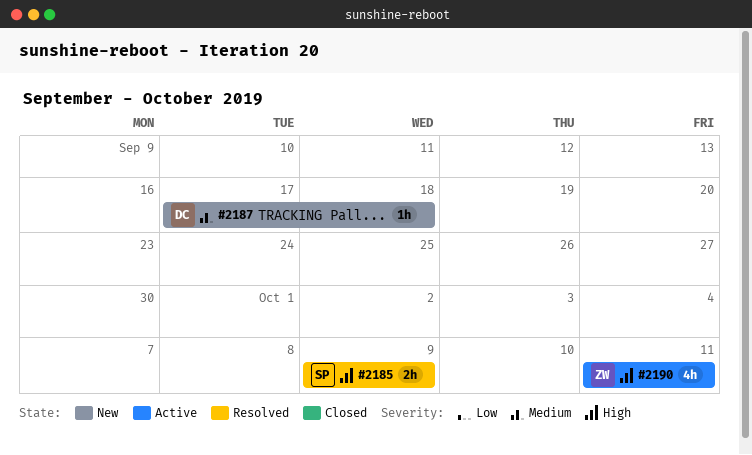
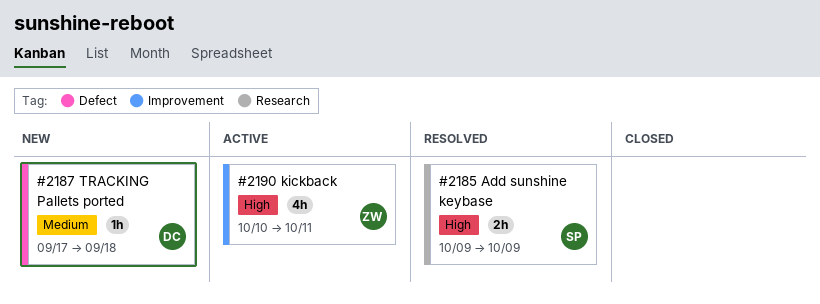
#2190, start: Oct 11 -> Oct 10

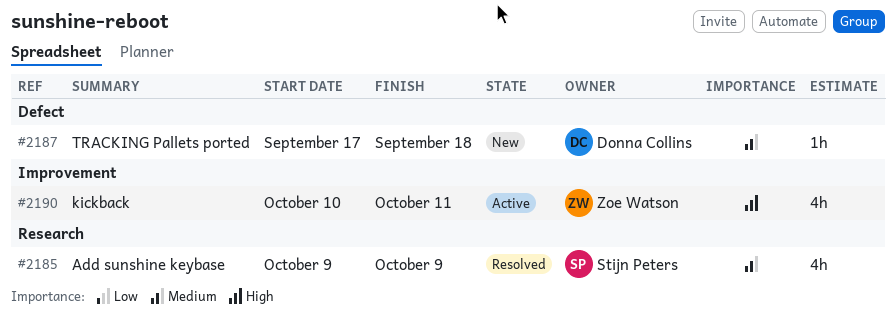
#2185, priority: High -> Medium
#2185, estimate: 2h -> 4h

